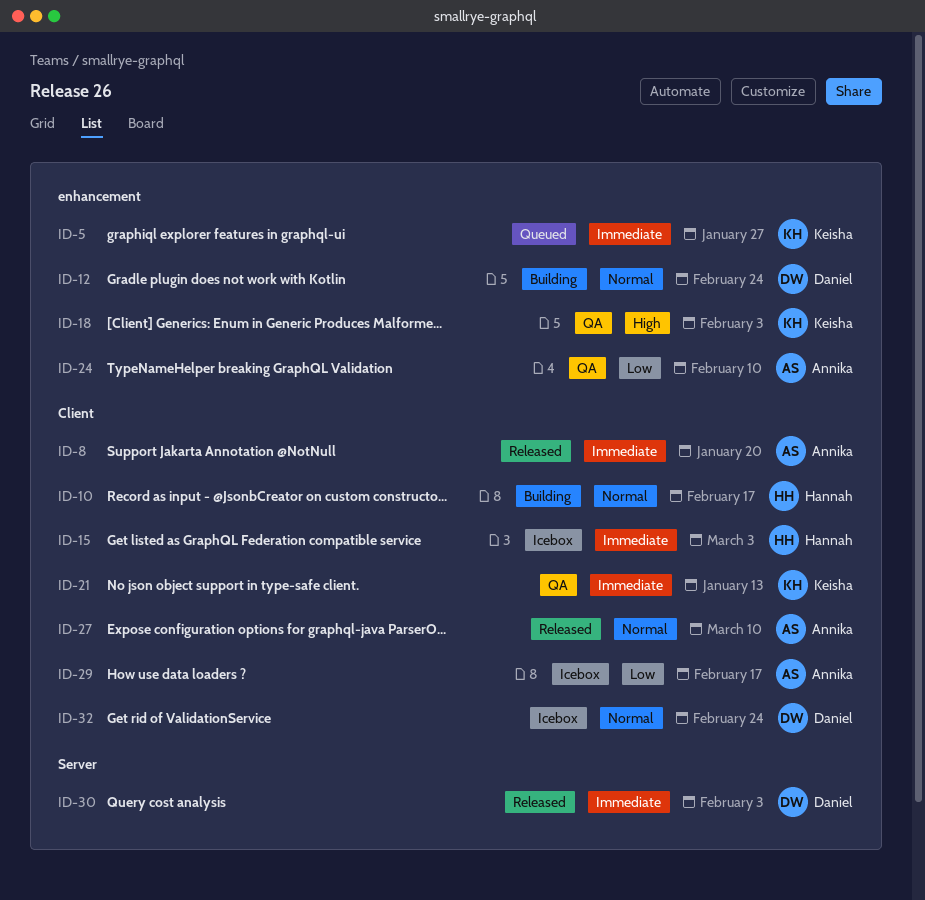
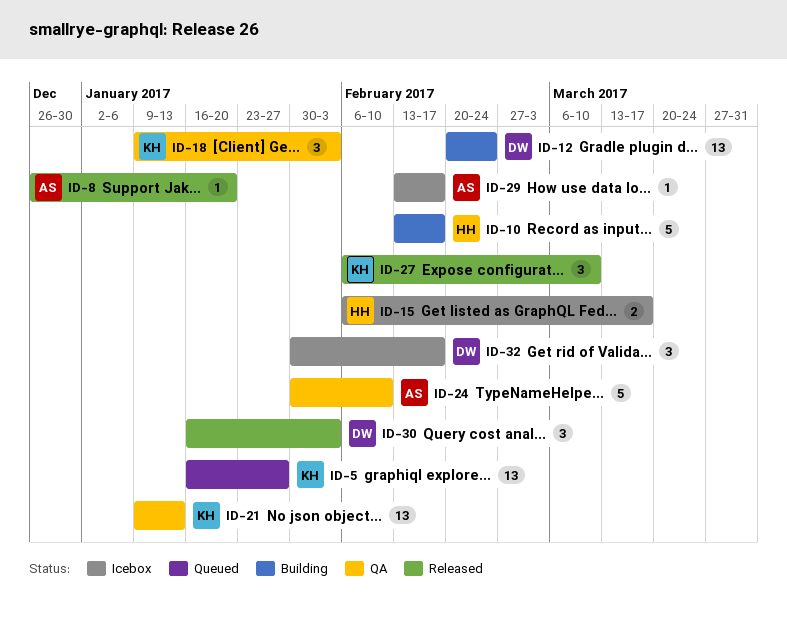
ID-15, due: Mar 3 -> Mar 17
ID-27, owner: Annika -> Keisha
ID-32, due: Feb 24 -> Feb 17

